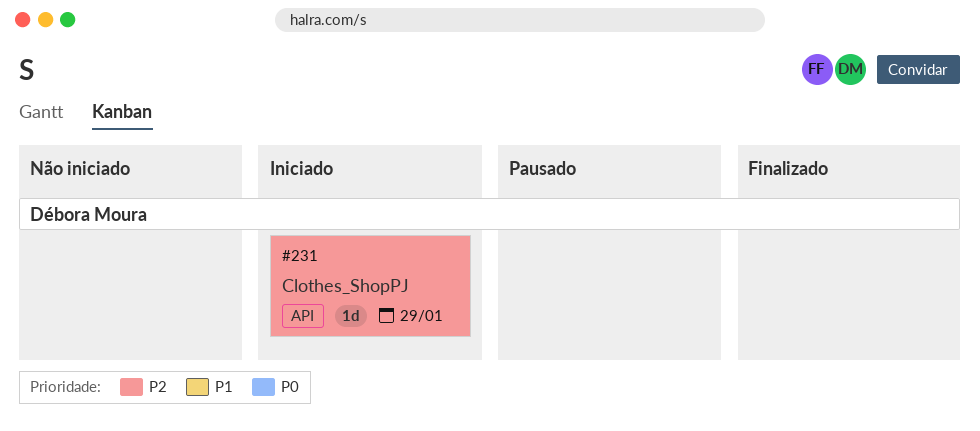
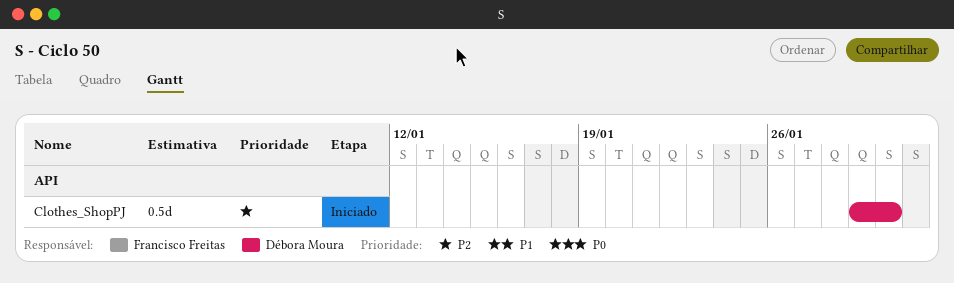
Clothes_ShopPJ, estimate: 1d -> 0.5d
Clothes_ShopPJ, due: Jan 29 -> Jan 30

